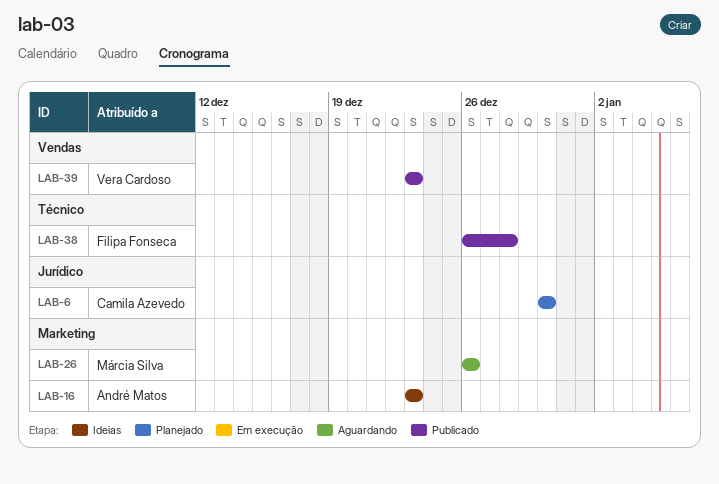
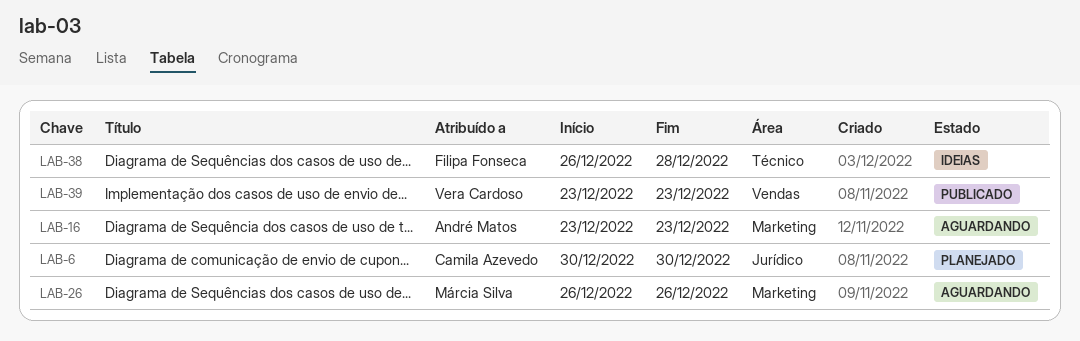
LAB-16, status: Ideias -> Aguardando
LAB-38, status: Publicado -> Ideias

